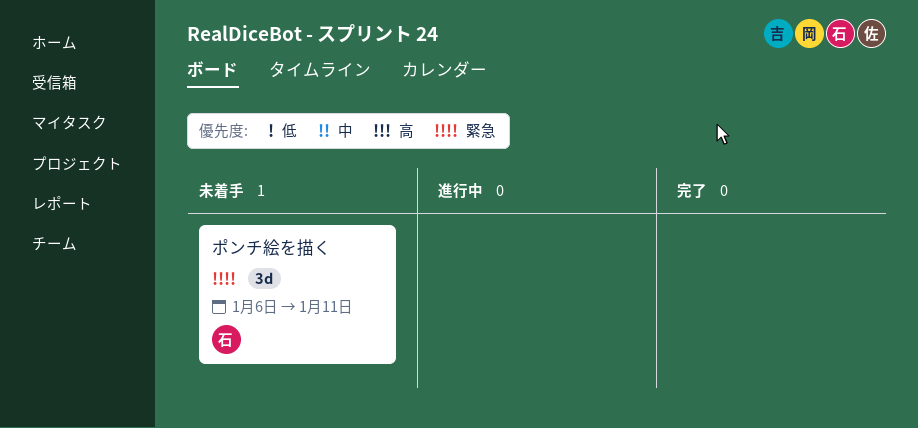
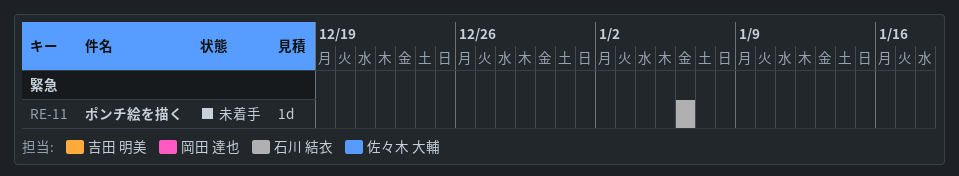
ポンチ絵を描く, estimate: 3d -> 1d
ポンチ絵を描く, due: Jan 11 -> Jan 6

